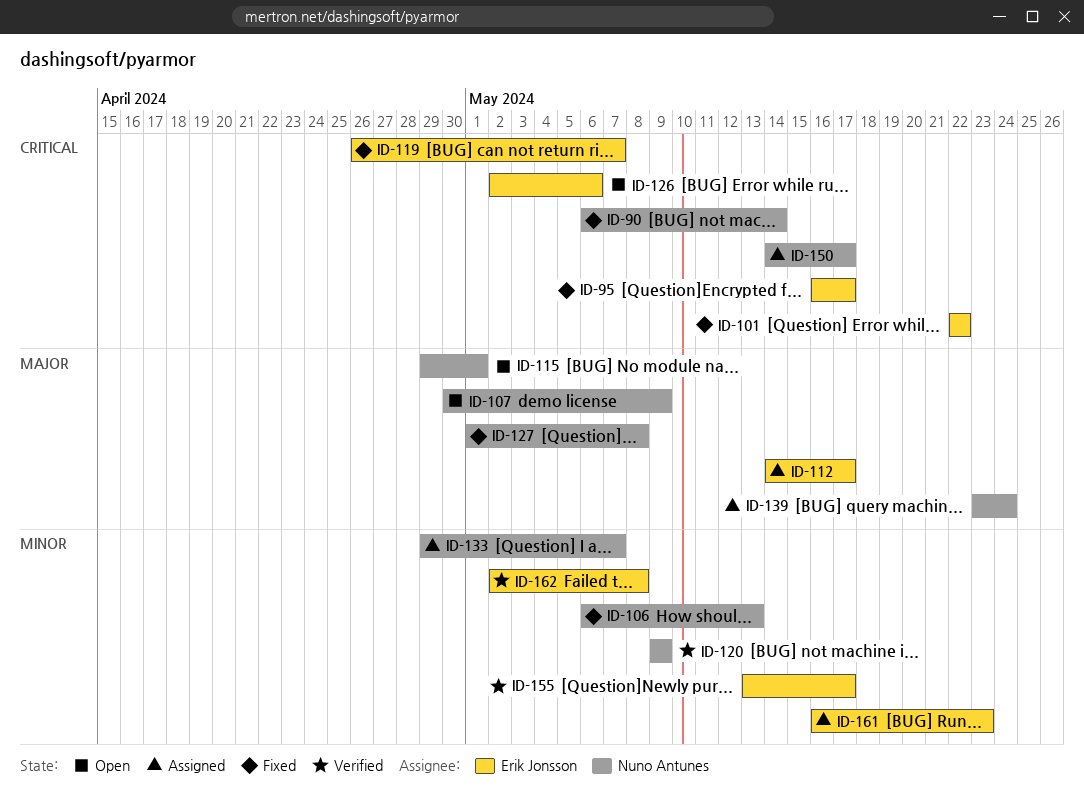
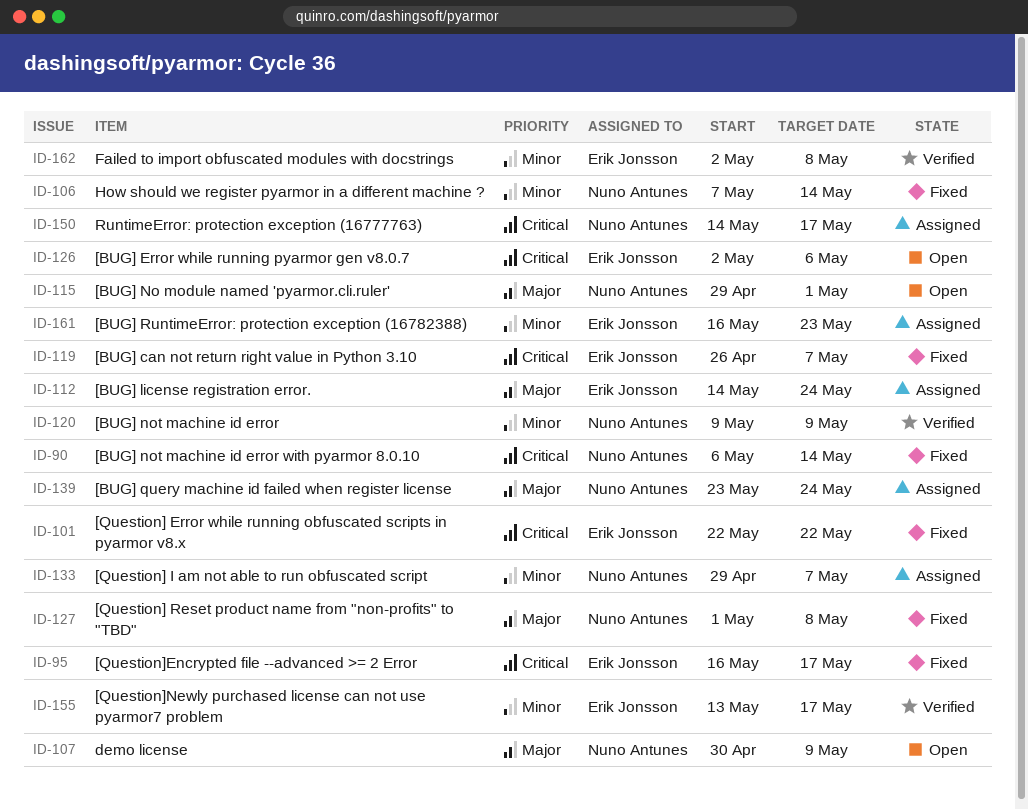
ID-106, start: May 6 -> May 7
ID-106, due: May 13 -> May 14
ID-112, due: May 17 -> May 24

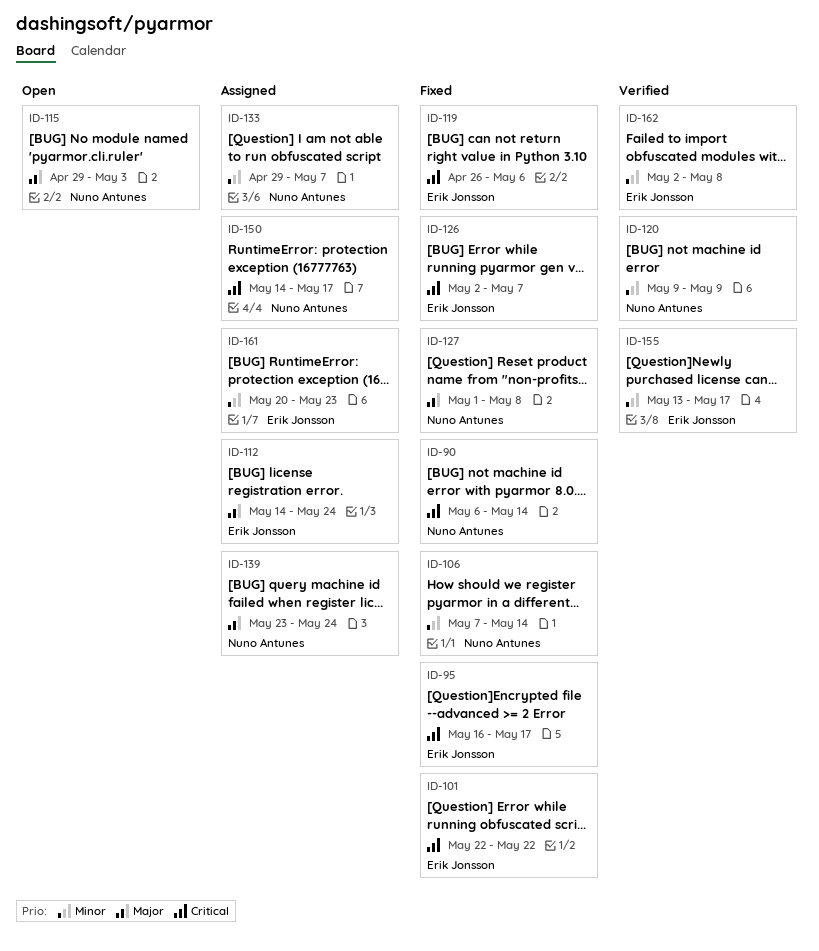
ID-107: present -> none
ID-115, due: May 1 -> May 3
ID-119, due: May 7 -> May 6
ID-126, status: Open -> Fixed
ID-126, due: May 6 -> May 7
ID-161, start: May 16 -> May 20

